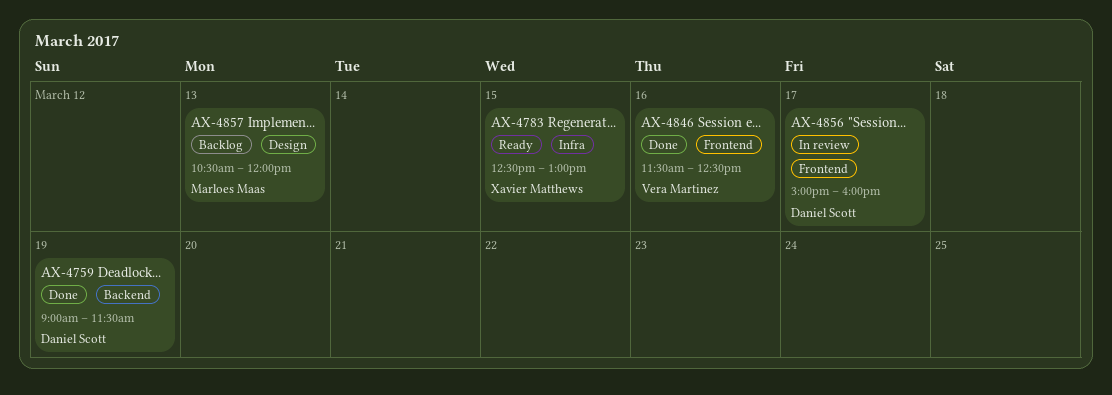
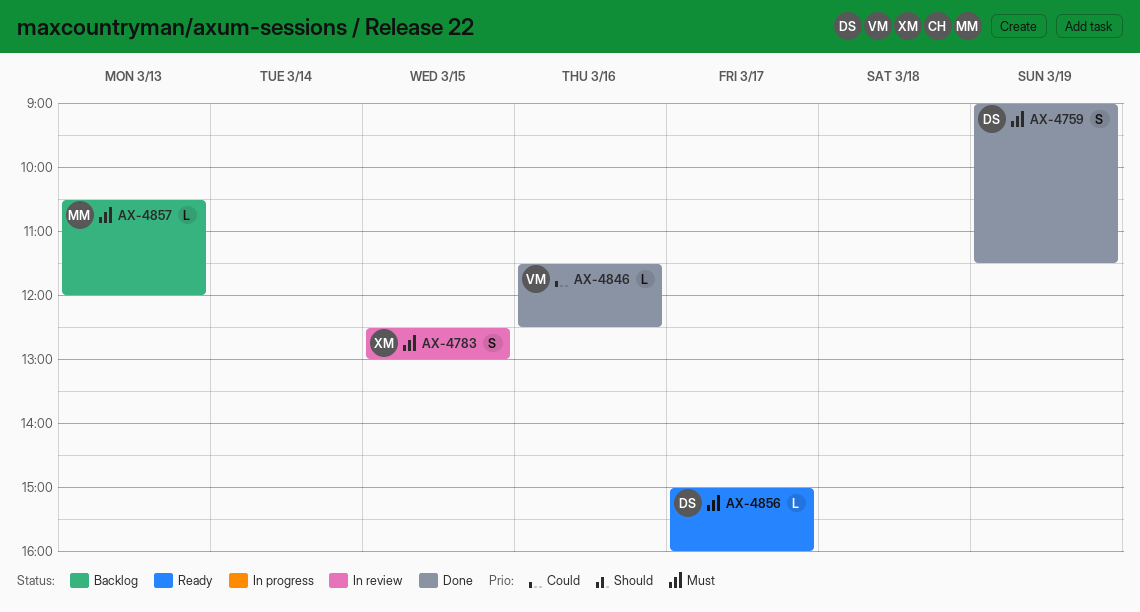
AX-4783, status: Ready -> In review
AX-4856, status: In review -> Ready

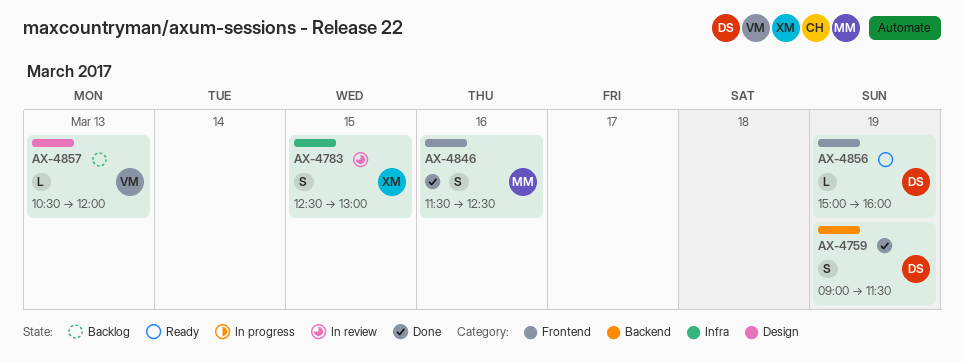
AX-4846, owner: VM -> MM
AX-4846, estimate: L -> S
AX-4856, day: Mar 17 -> Mar 19
AX-4857, owner: MM -> VM

